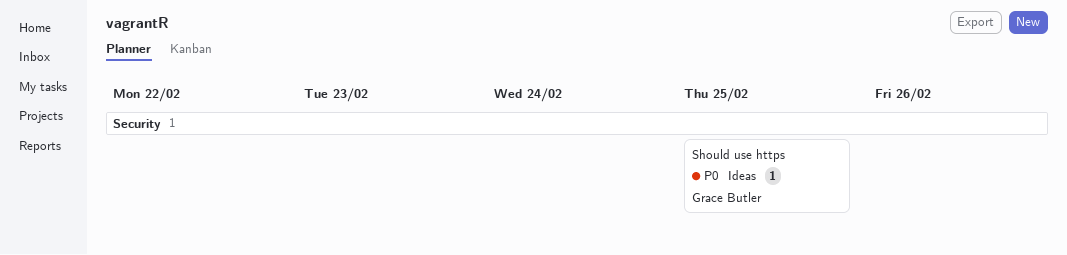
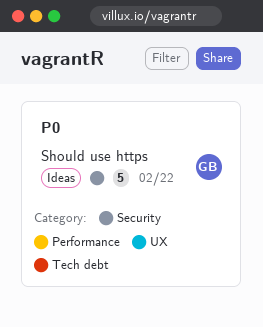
Should use https, estimate: 1 -> 5
Should use https, due: Feb 25 -> Feb 22

